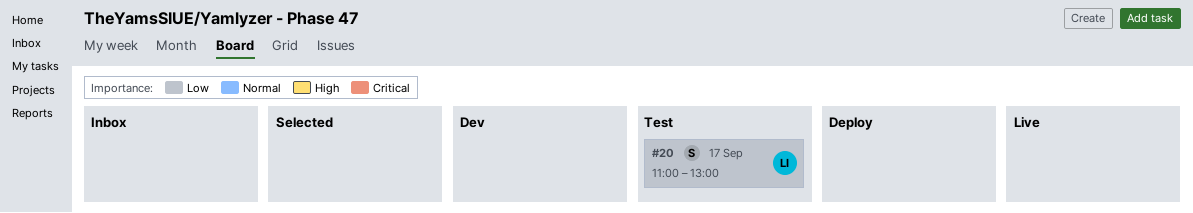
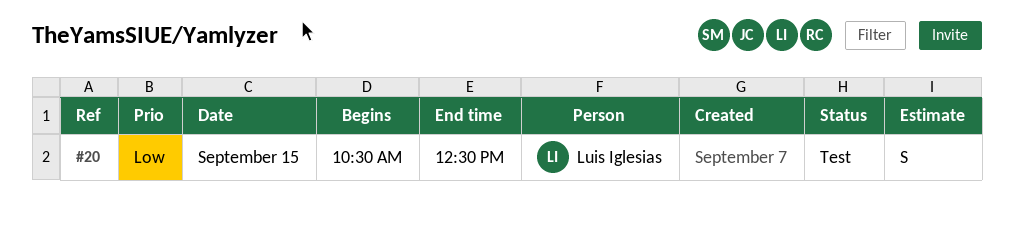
#20, day: Sep 17 -> Sep 15
#20, begins: 11:00 -> 10:30
#20, ends: 13:00 -> 12:30

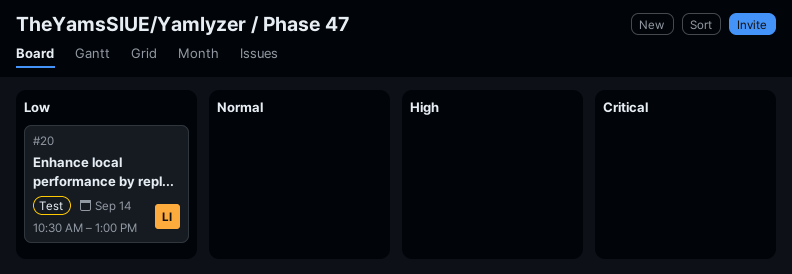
#20, day: Sep 15 -> Sep 14
#20, ends: 12:30 -> 13:00

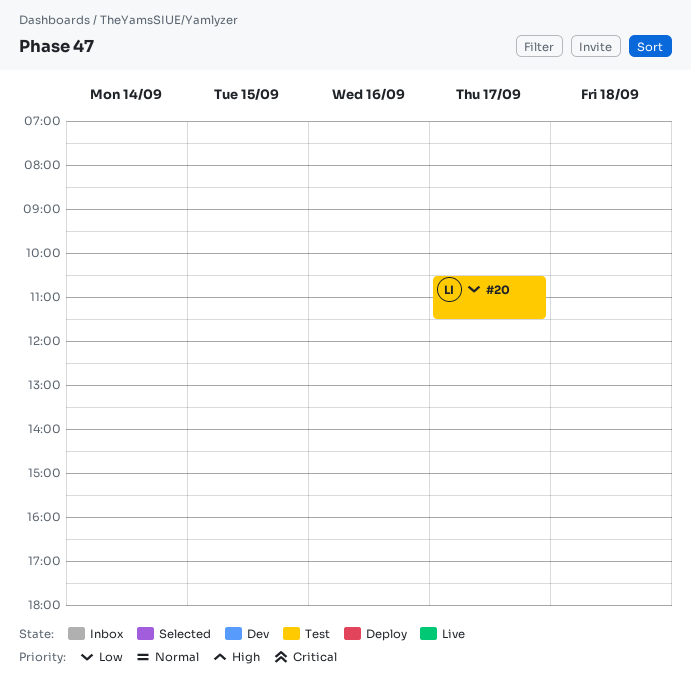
#20, day: Sep 14 -> Sep 17
#20, ends: 13:00 -> 11:30

